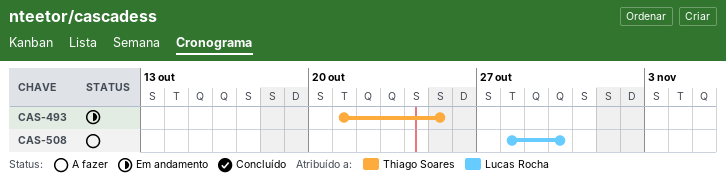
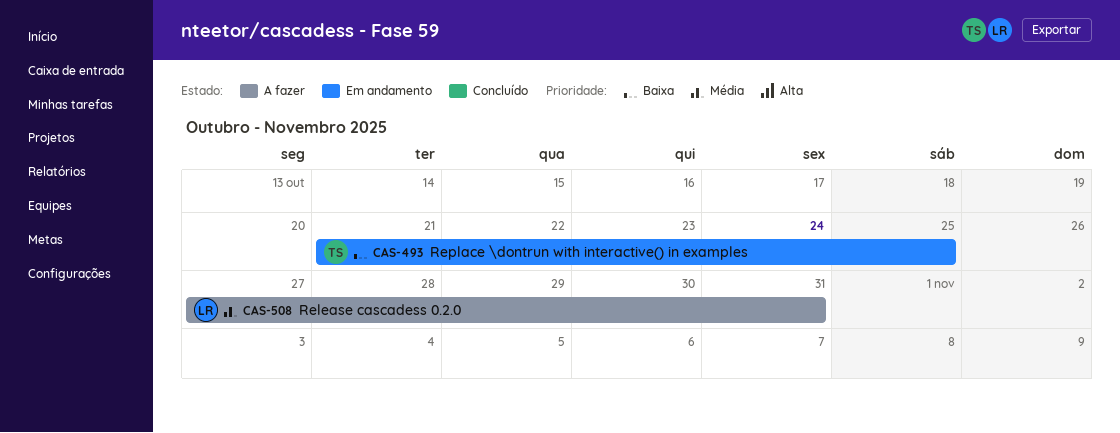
CAS-508, start: Oct 28 -> Oct 27
CAS-508, due: Oct 30 -> Oct 31

